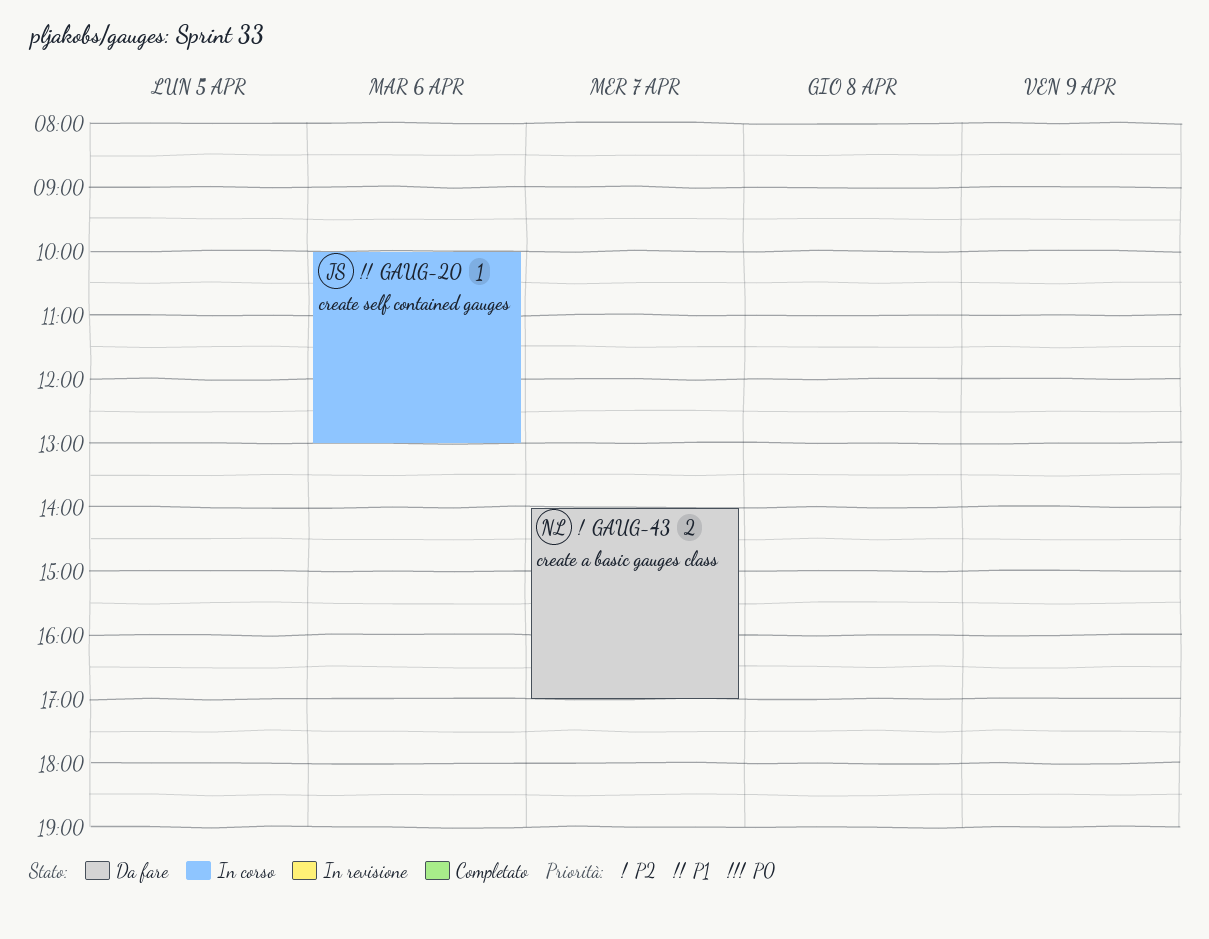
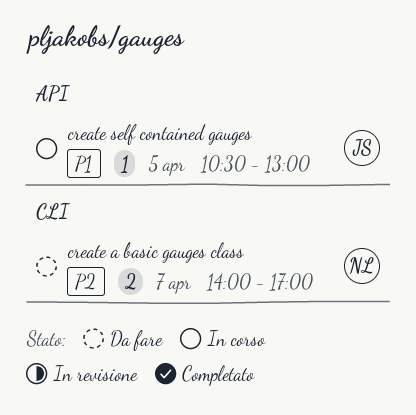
create self contained gauges, day: Apr 6 -> Apr 5
create self contained gauges, begins: 10:00 -> 10:30

